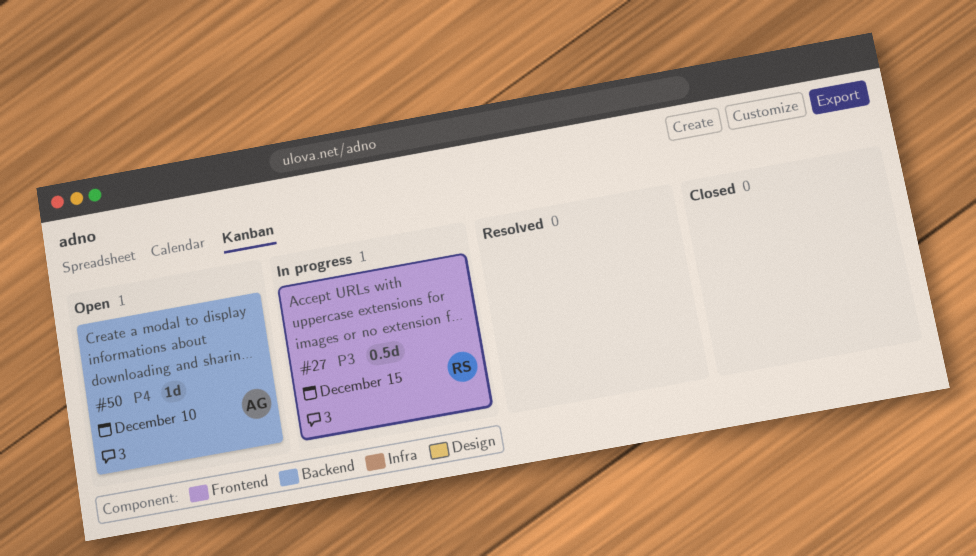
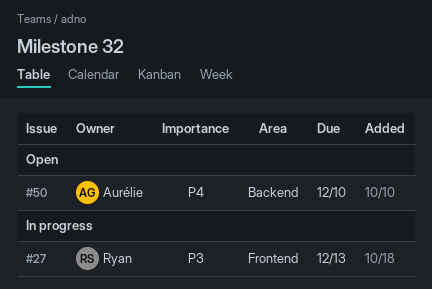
#27, due: Dec 15 -> Dec 13

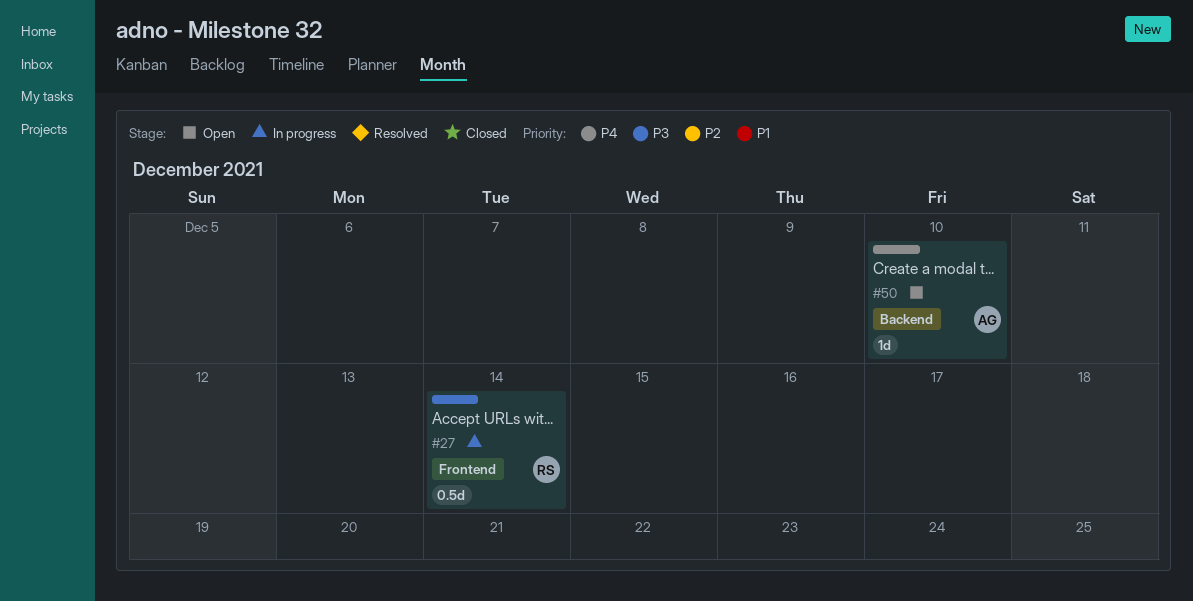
#27, due: Dec 13 -> Dec 14

